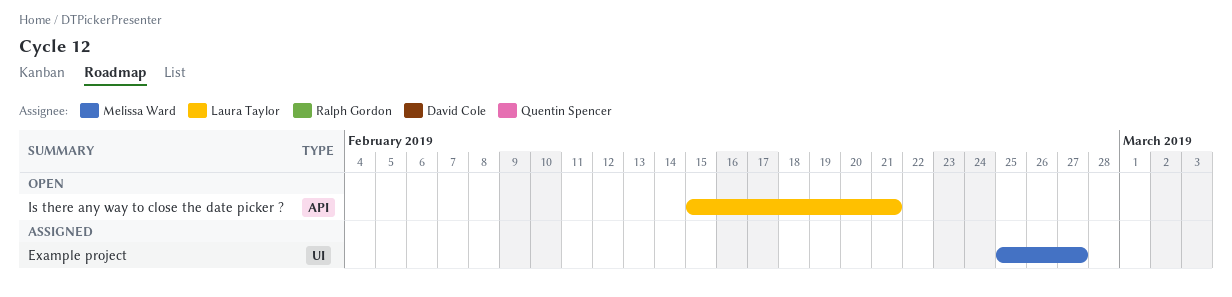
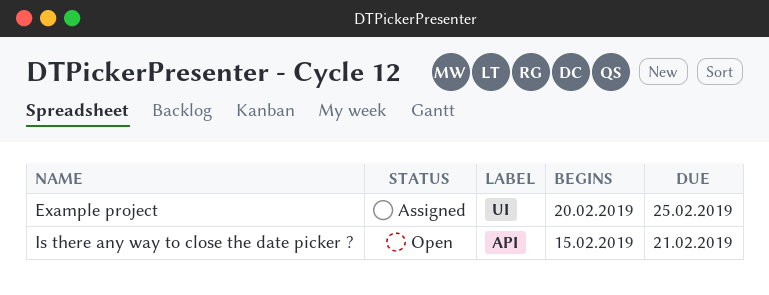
Example project, start: Feb 25 -> Feb 20
Example project, due: Feb 27 -> Feb 25

